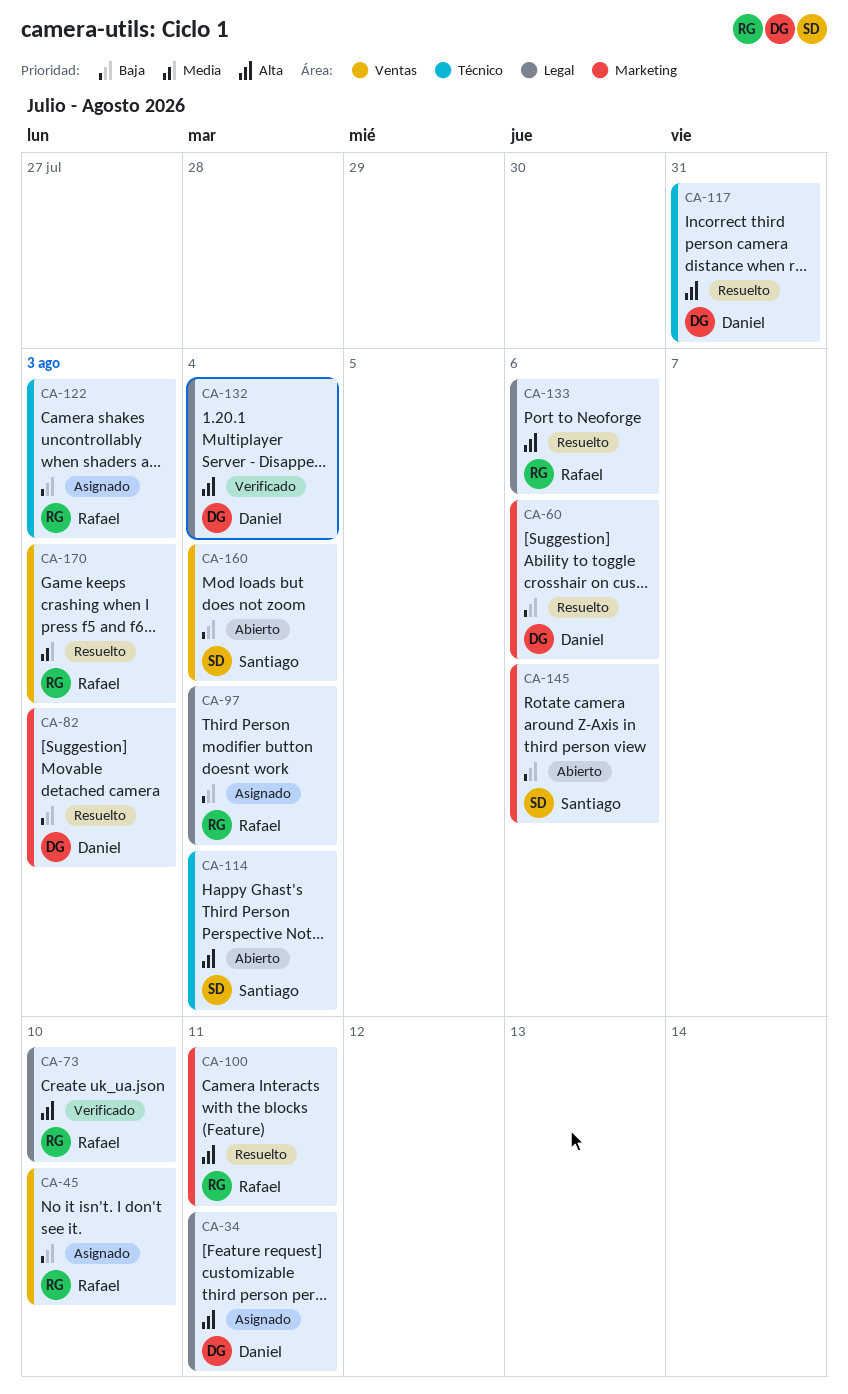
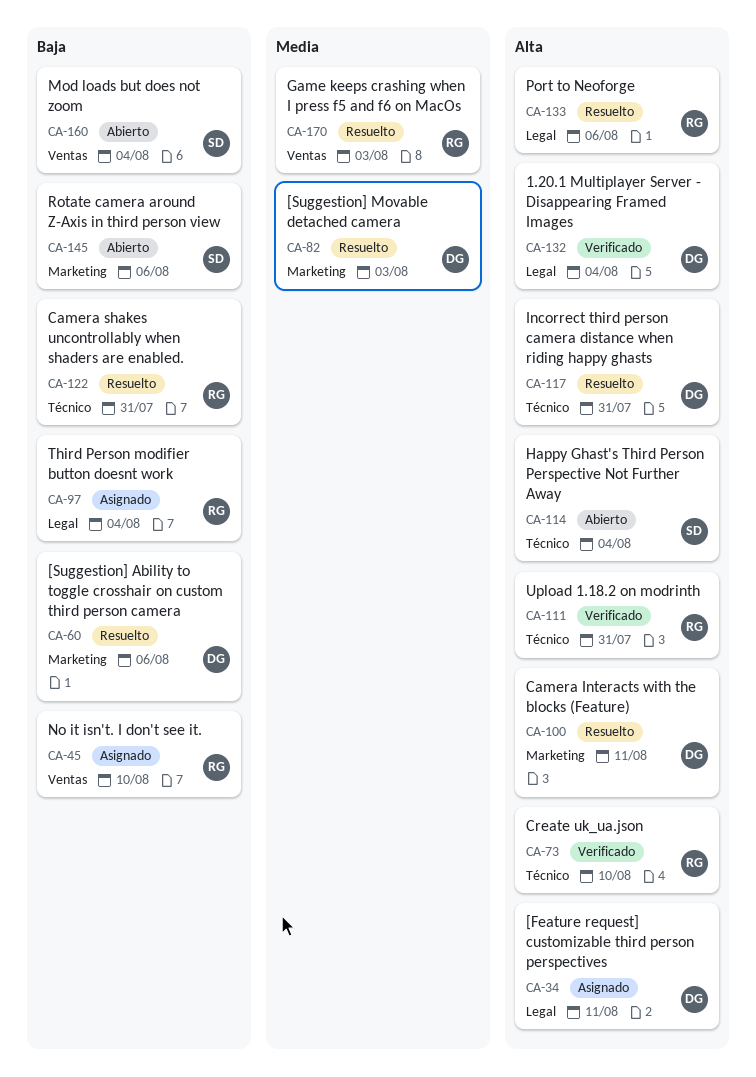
CA-73, label: Legal -> Técnico
CA-82, priority: Baja -> Media
CA-100, owner: Rafael -> Daniel
CA-111: none -> present
CA-122, status: Asignado -> Resuelto
CA-122, due: Aug 3 -> Jul 31

